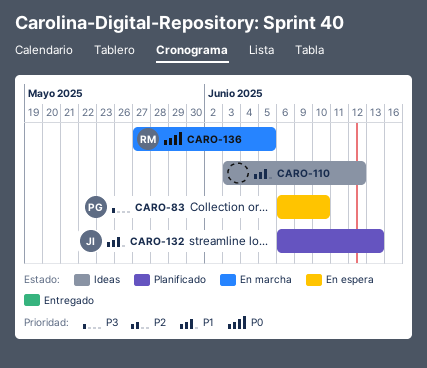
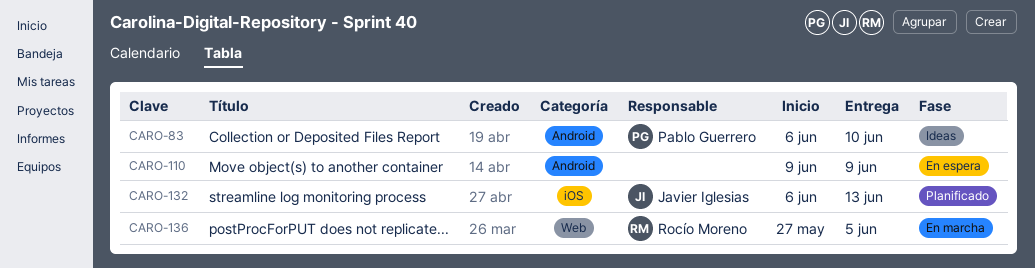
CARO-83, status: En espera -> Ideas
CARO-110, status: Ideas -> En espera
CARO-110, start: Jun 3 -> Jun 9
CARO-110, due: Jun 12 -> Jun 9

